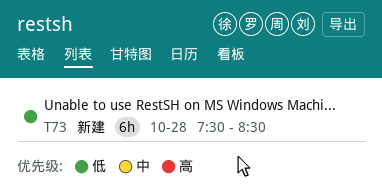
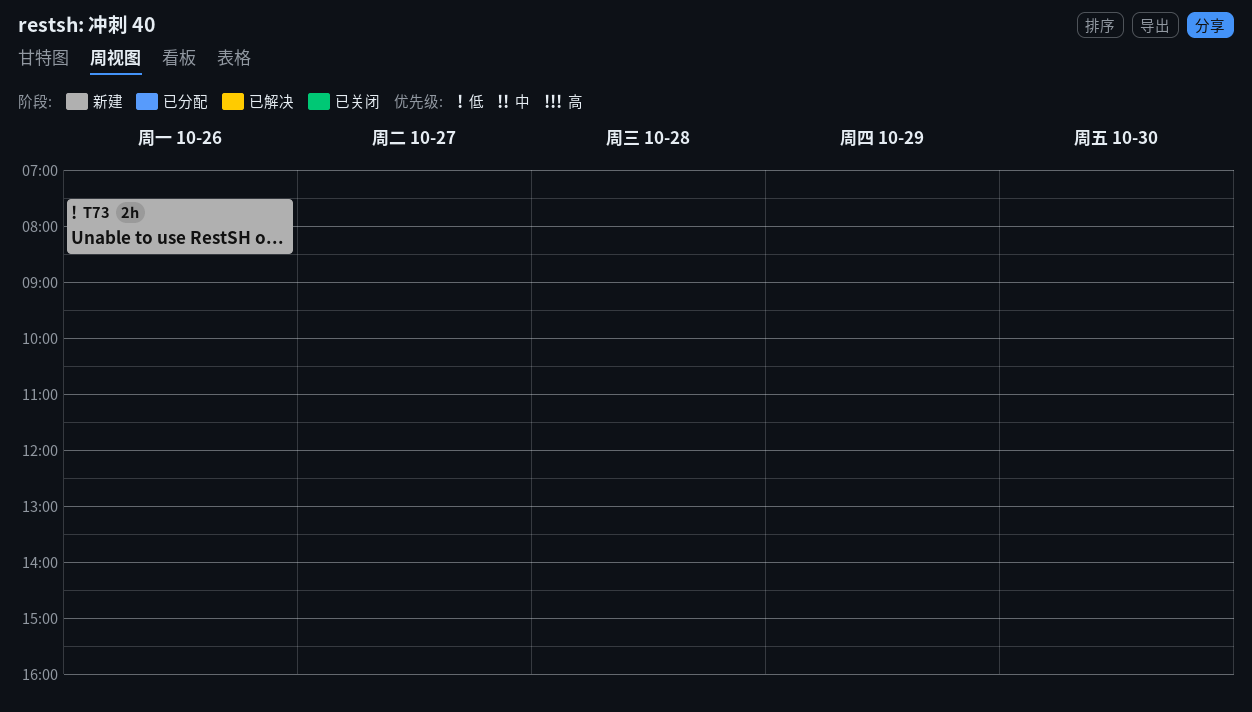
T73, estimate: 6h -> 2h
T73, day: Oct 28 -> Oct 26

